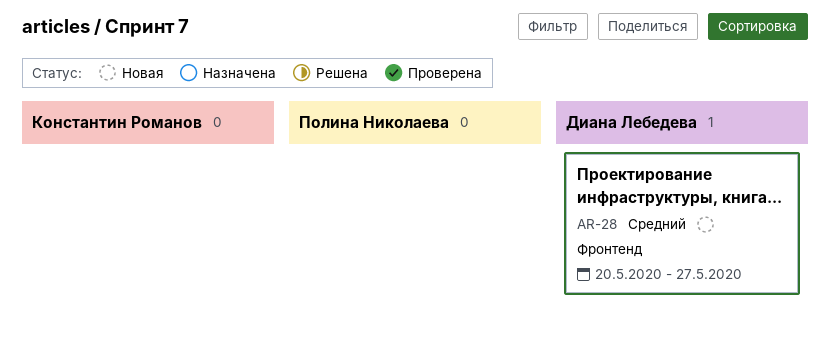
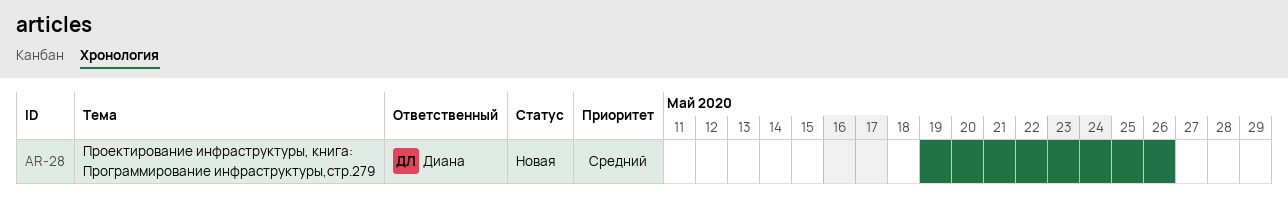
AR-28, start: May 20 -> May 19
AR-28, due: May 27 -> May 26

